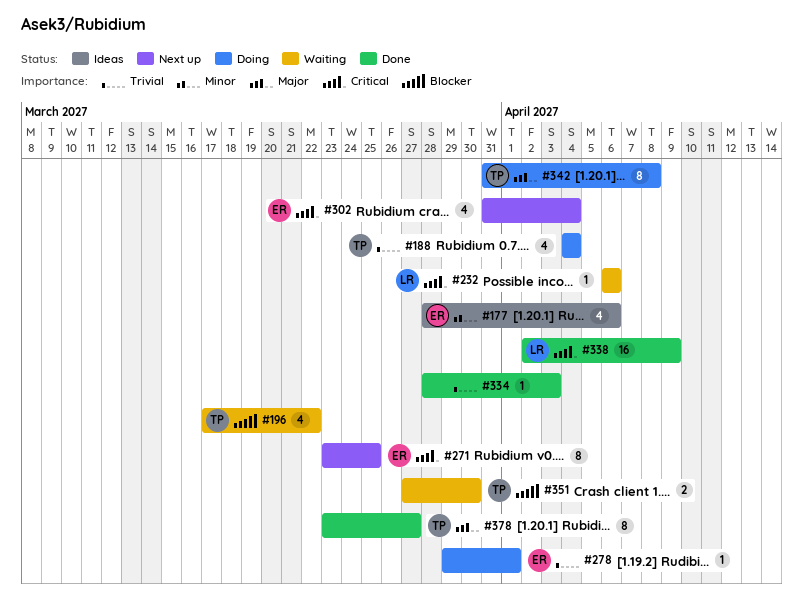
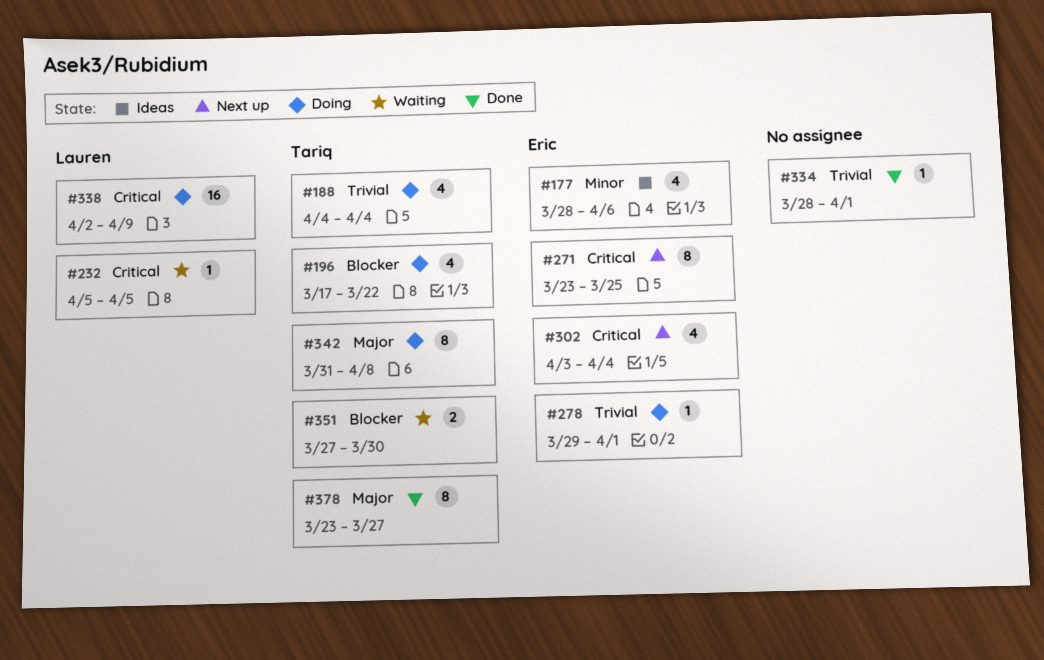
#196, status: Waiting -> Doing
#232, start: Apr 6 -> Apr 5
#232, due: Apr 6 -> Apr 5
#302, start: Mar 31 -> Apr 3
#334, due: Apr 3 -> Apr 1
#338, status: Done -> Doing

